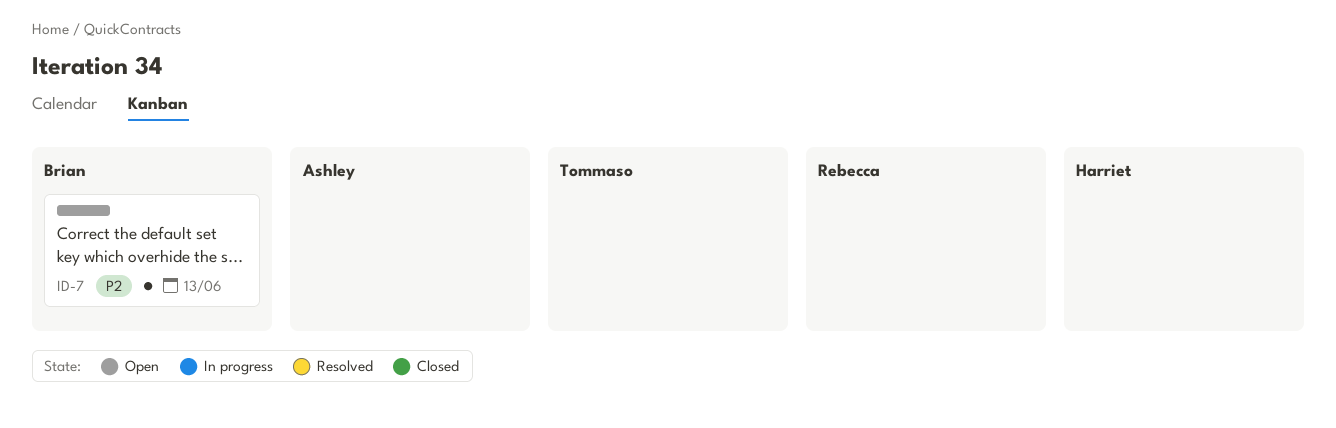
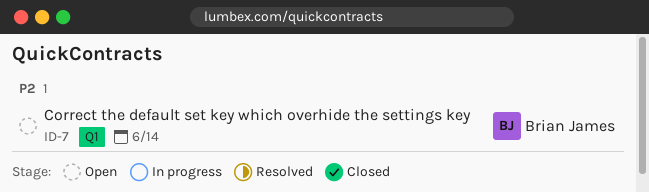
ID-7, due: Jun 13 -> Jun 14

